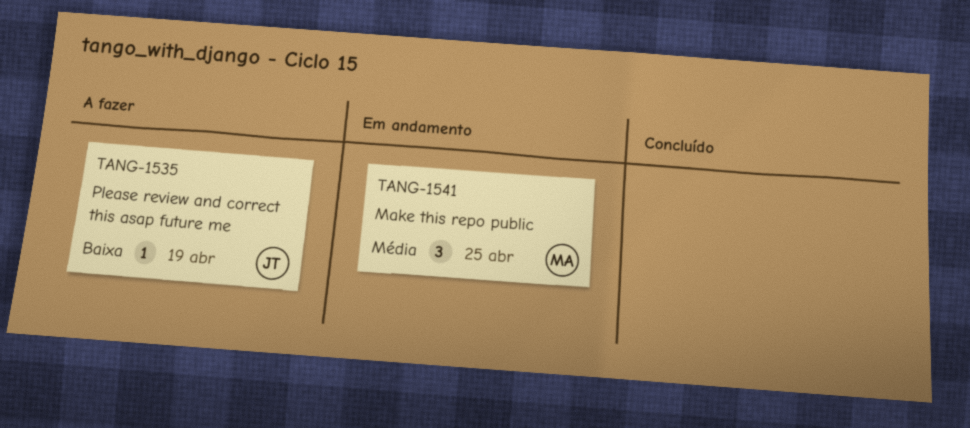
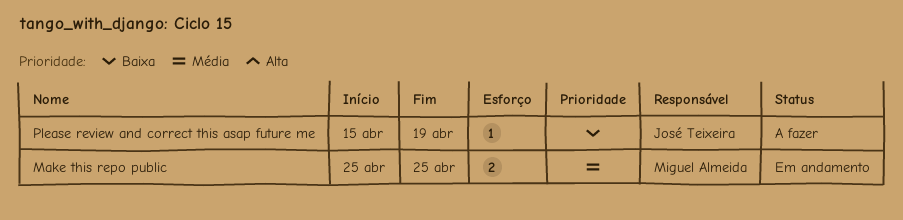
Make this repo public, estimate: 3 -> 2

